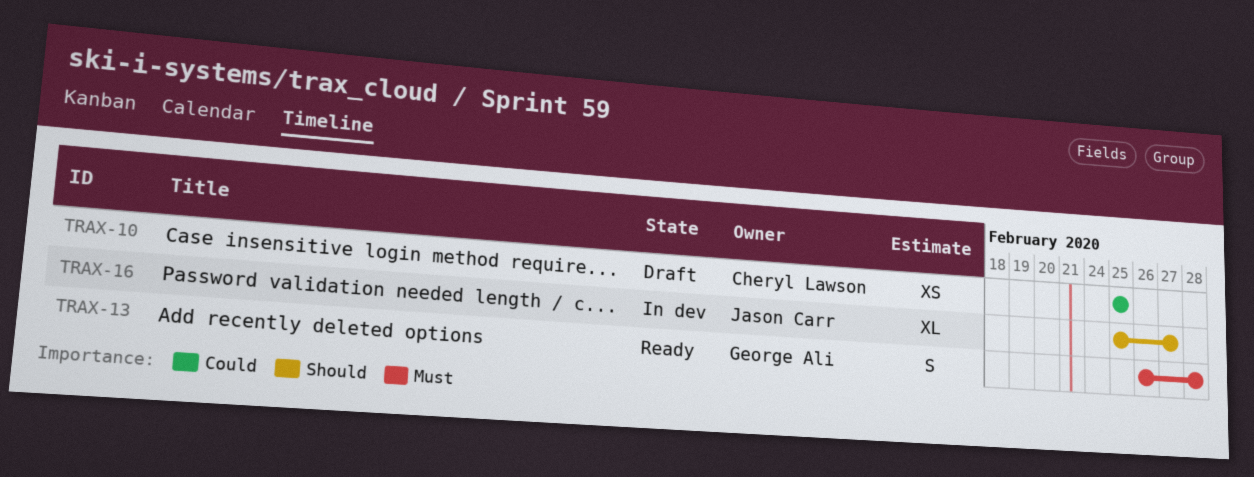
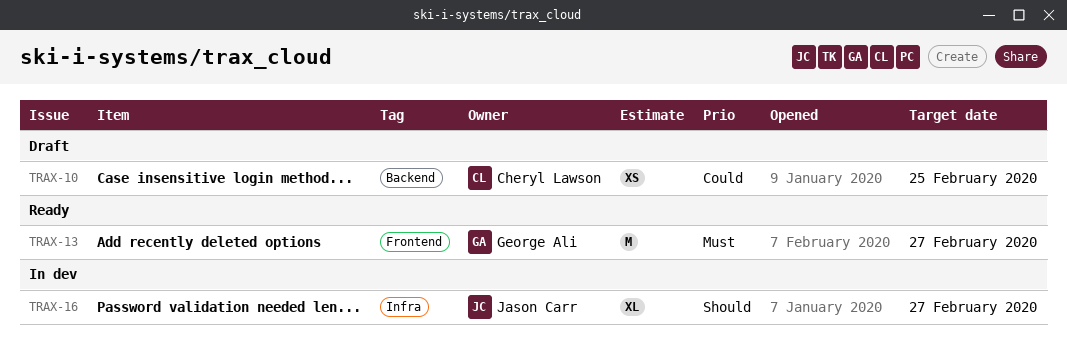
TRAX-13, estimate: S -> M
TRAX-13, due: Feb 28 -> Feb 27

